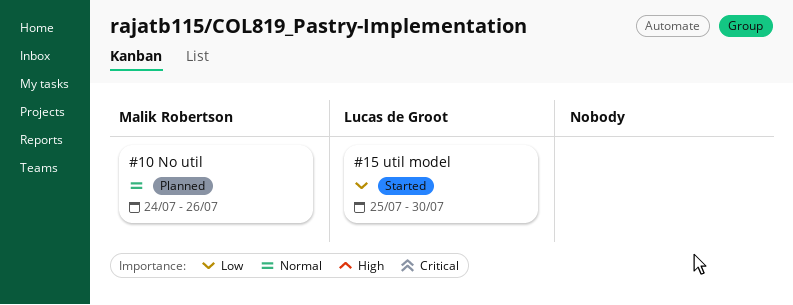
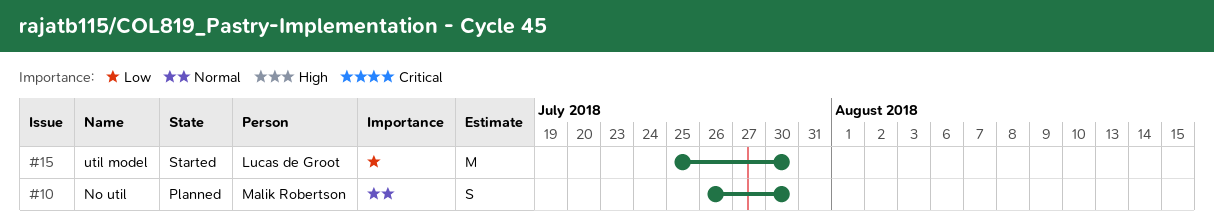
#10, start: Jul 24 -> Jul 26
#10, due: Jul 26 -> Jul 30

